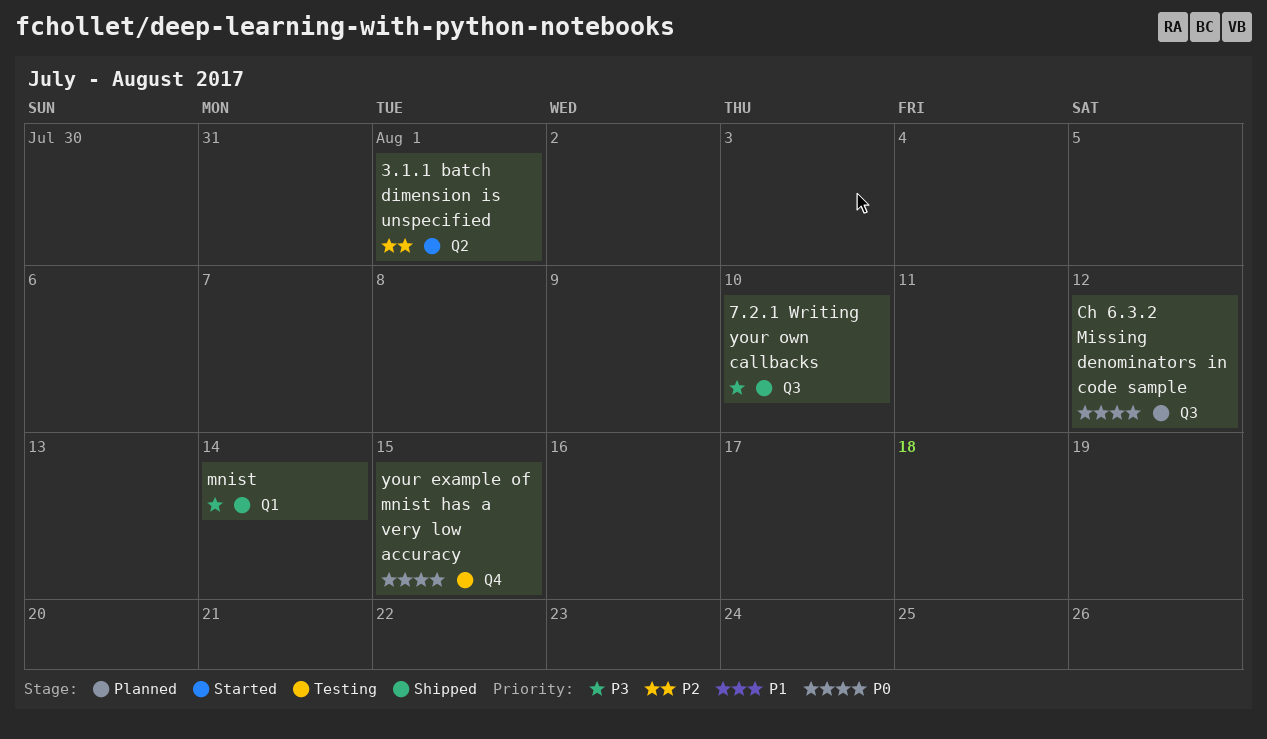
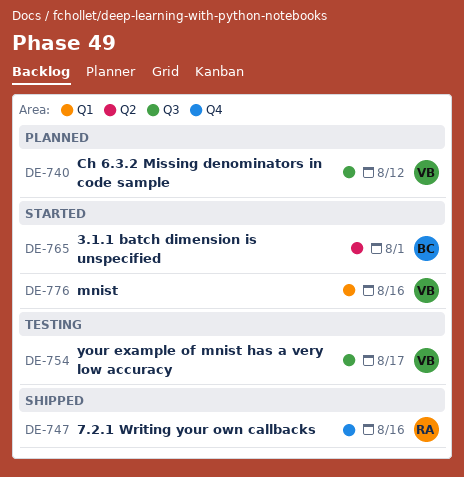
7.2.1 Writing your own callbacks, label: Q3 -> Q4
7.2.1 Writing your own callbacks, due: Aug 10 -> Aug 16
mnist, status: Shipped -> Started
mnist, due: Aug 14 -> Aug 16
your example of mnist has a very low accuracy, label: Q4 -> Q3
your example of mnist has a very low accuracy, due: Aug 15 -> Aug 17

